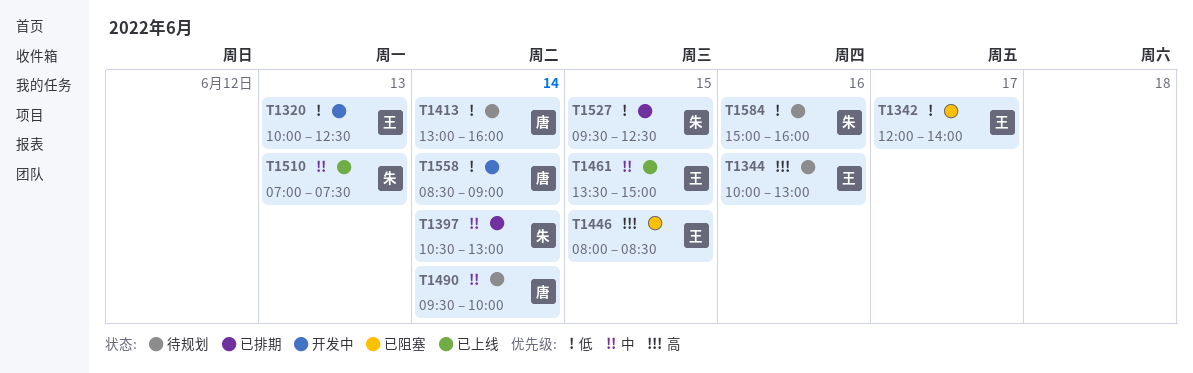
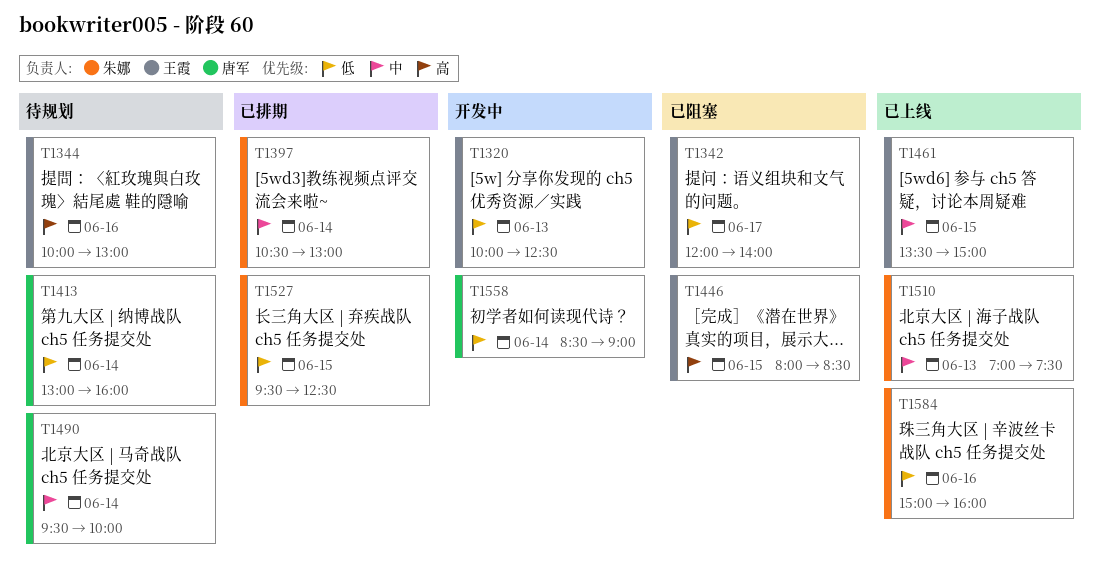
T1584, status: 待规划 -> 已上线

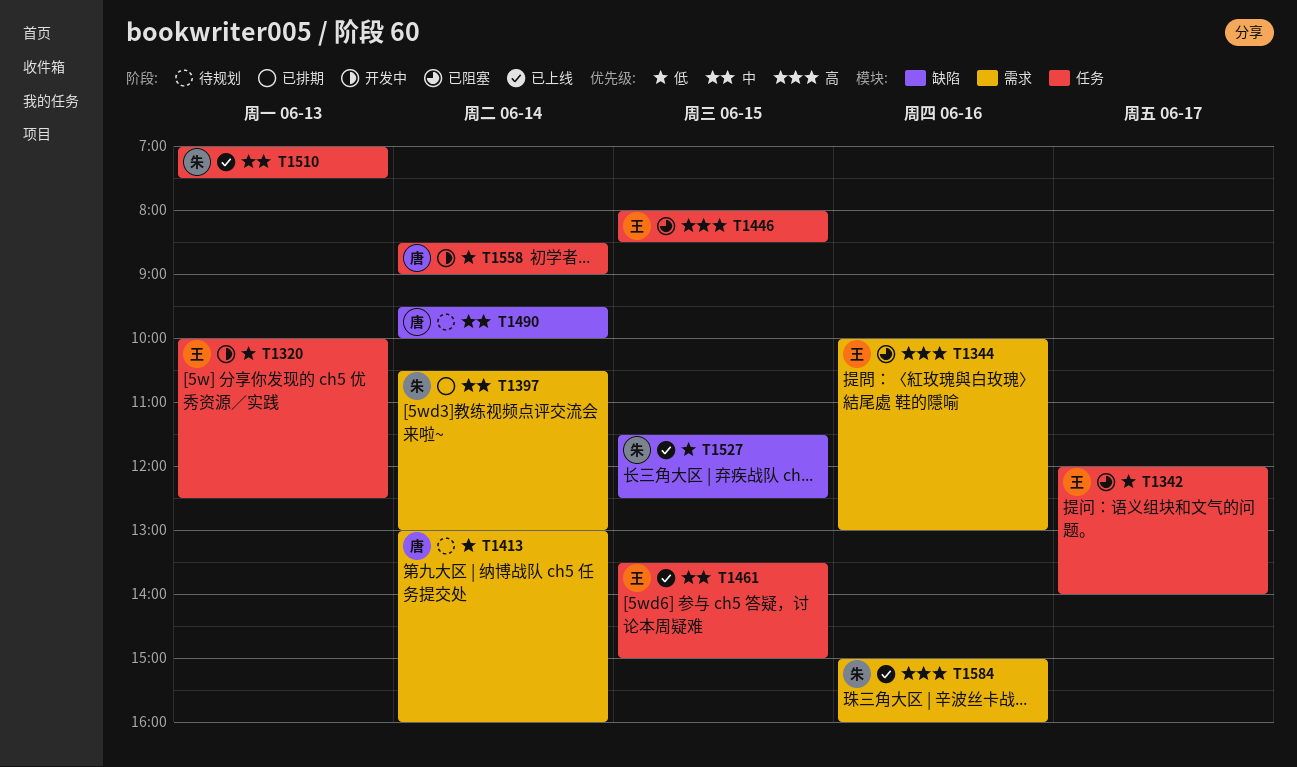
T1344, status: 待规划 -> 已阻塞
T1527, status: 已排期 -> 已上线
T1527, begins: 09:30 -> 11:30
T1584, priority: 低 -> 高

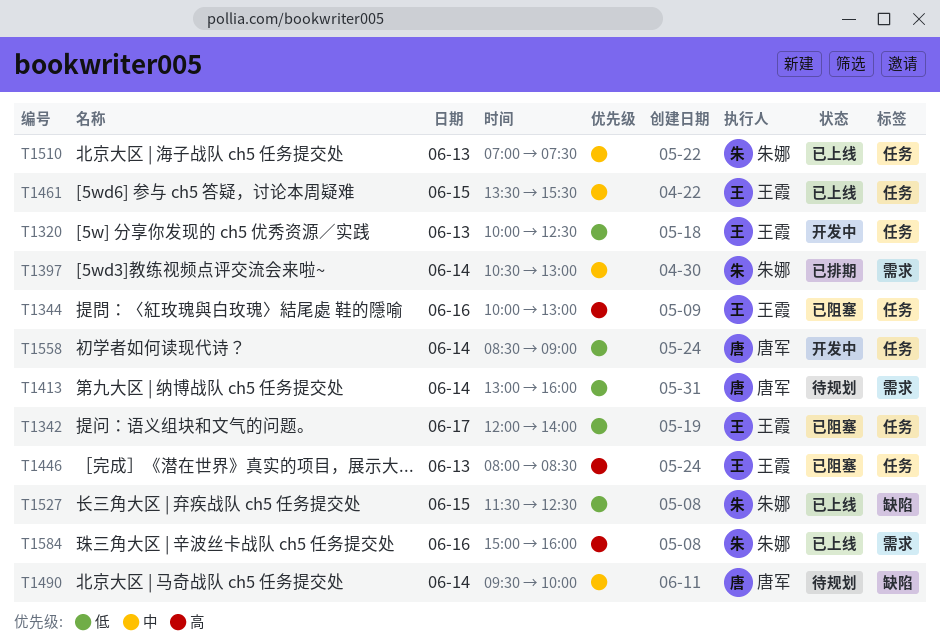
T1344, label: 需求 -> 任务
T1446, day: Jun 15 -> Jun 13
T1461, ends: 15:00 -> 15:30

